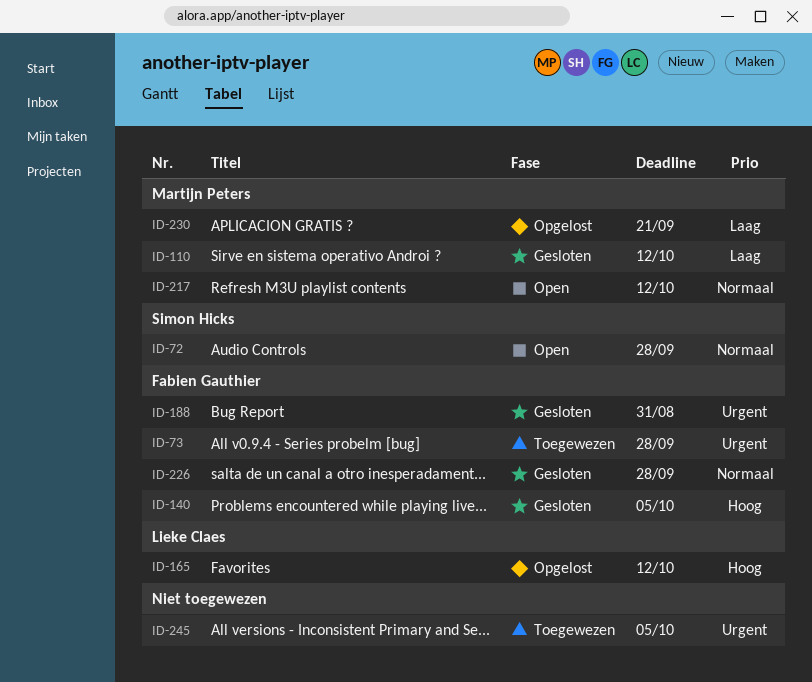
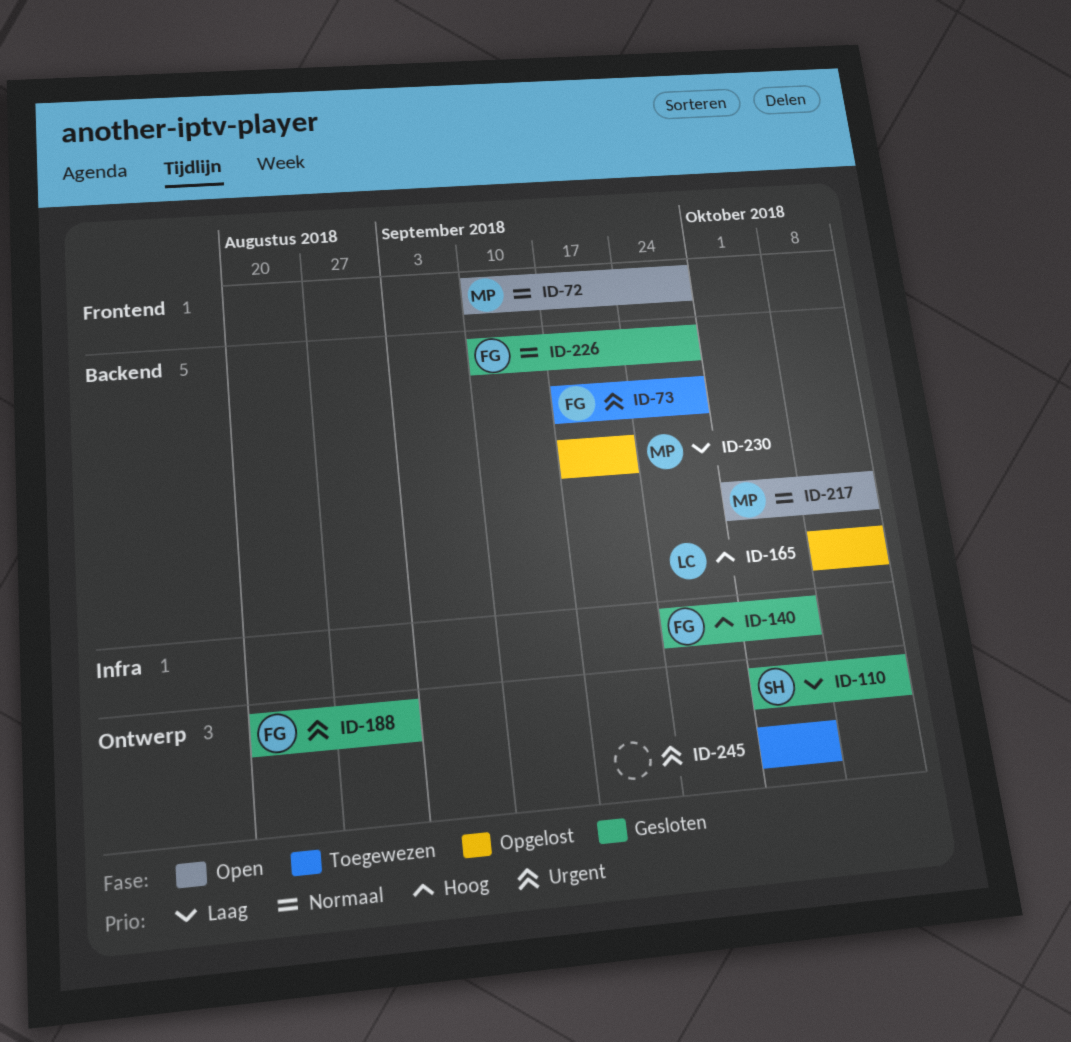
ID-72, owner: Simon Hicks -> Martijn Peters
ID-110, owner: Martijn Peters -> Simon Hicks

